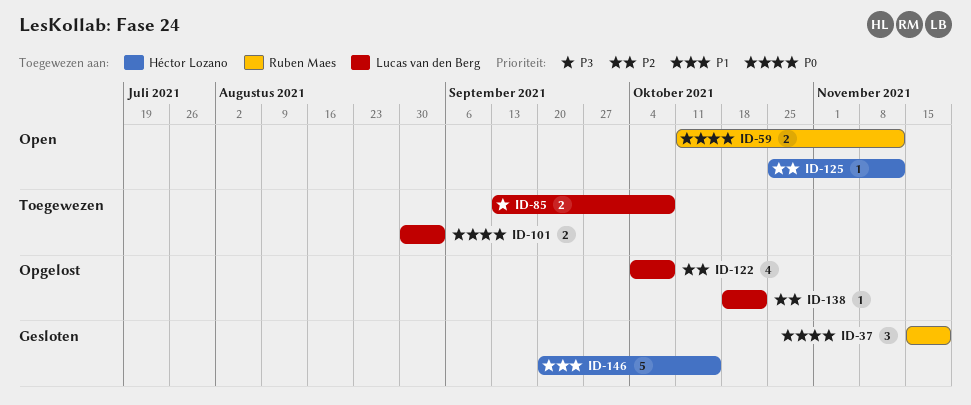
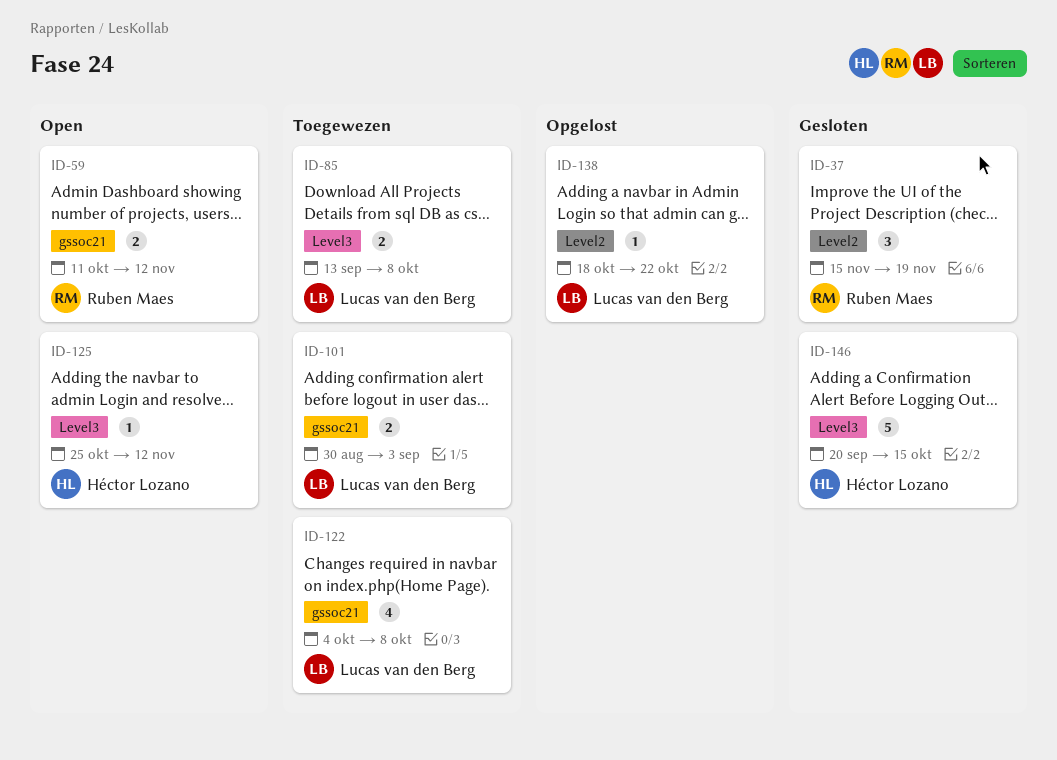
ID-122, status: Opgelost -> Toegewezen

